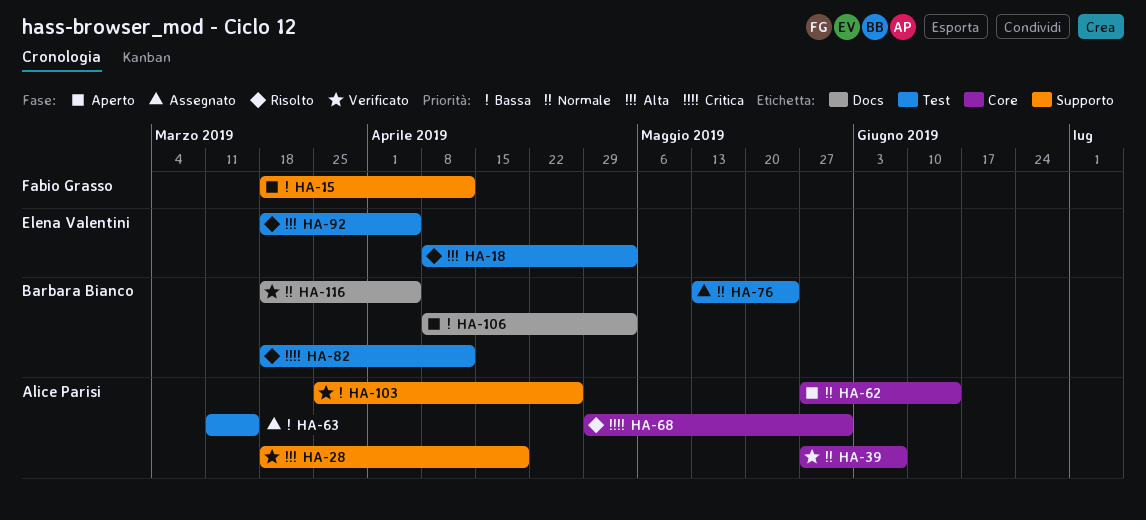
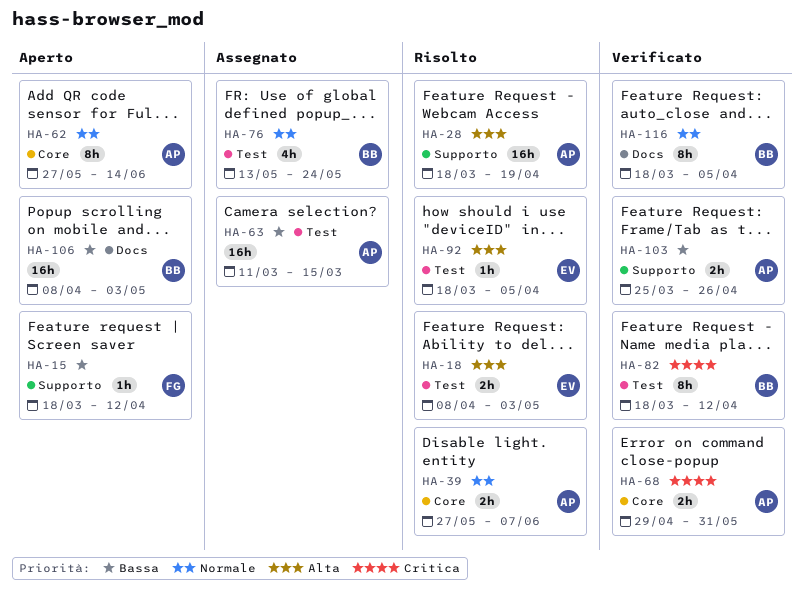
HA-28, status: Verificato -> Risolto
HA-39, status: Verificato -> Risolto
HA-68, status: Risolto -> Verificato
HA-82, status: Risolto -> Verificato

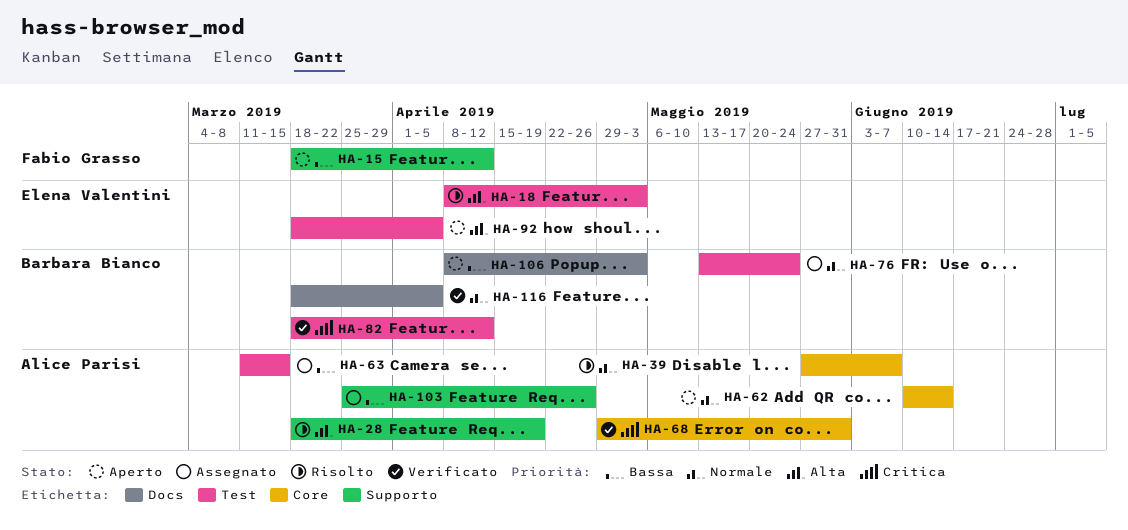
HA-62, start: May 27 -> Jun 10
HA-92, status: Risolto -> Aperto
HA-103, status: Verificato -> Assegnato

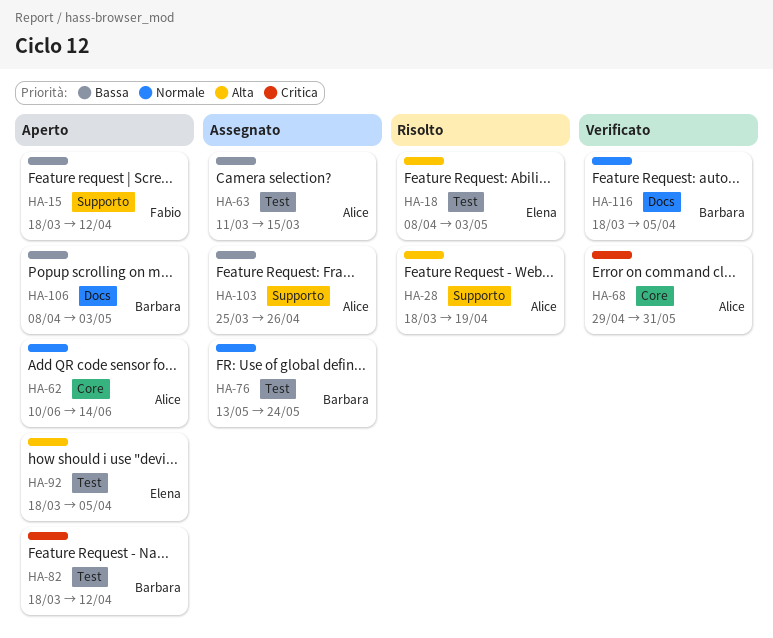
HA-39: present -> none
HA-82, status: Verificato -> Aperto

